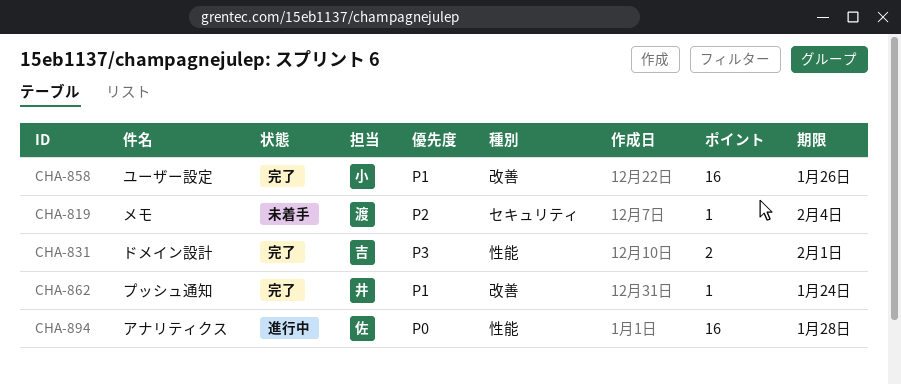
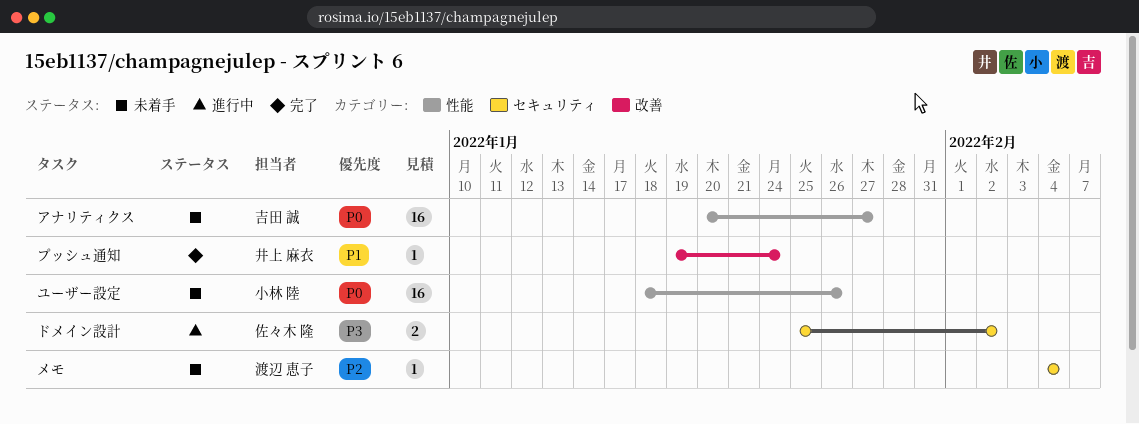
アナリティクス, status: 進行中 -> 未着手
アナリティクス, owner: 佐々木 隆 -> 吉田 誠
アナリティクス, due: Jan 28 -> Jan 27
ドメイン設計, status: 完了 -> 進行中
ドメイン設計, owner: 吉田 誠 -> 佐々木 隆
ドメイン設計, label: 性能 -> セキュリティ
ドメイン設計, due: Feb 1 -> Feb 2
ユーザー設定, status: 完了 -> 未着手
ユーザー設定, priority: P1 -> P0
ユーザー設定, label: 改善 -> 性能

